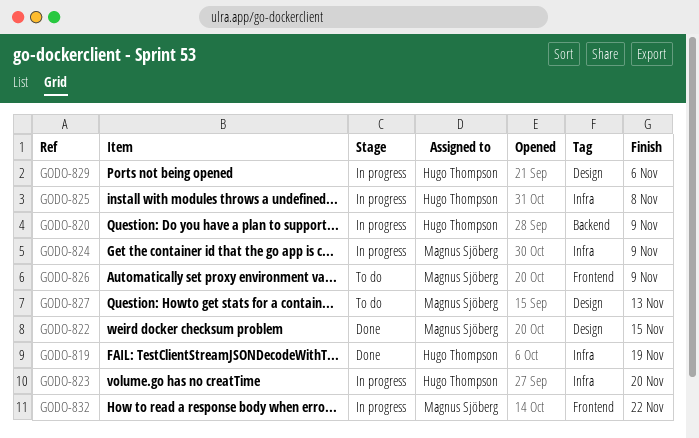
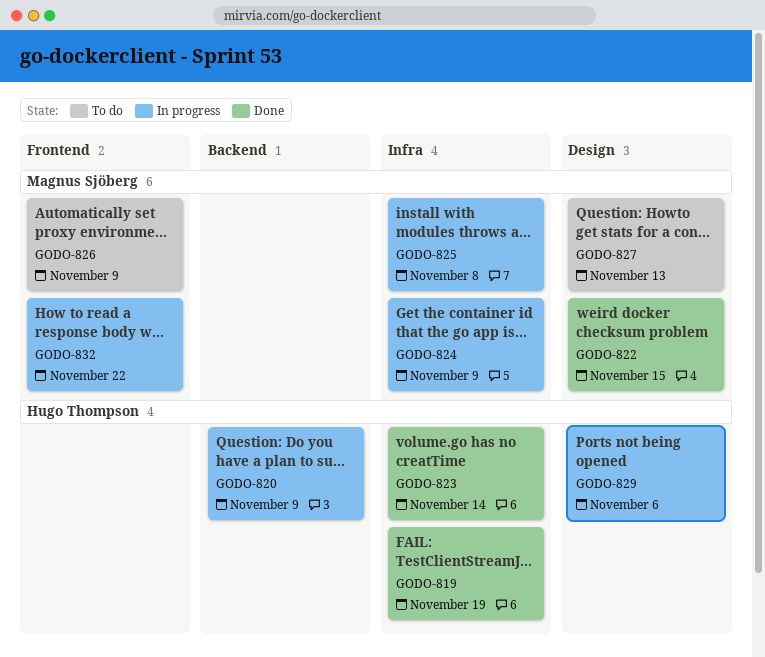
GODO-823, status: In progress -> Done
GODO-823, due: Nov 20 -> Nov 14
GODO-825, owner: Hugo Thompson -> Magnus Sjöberg

